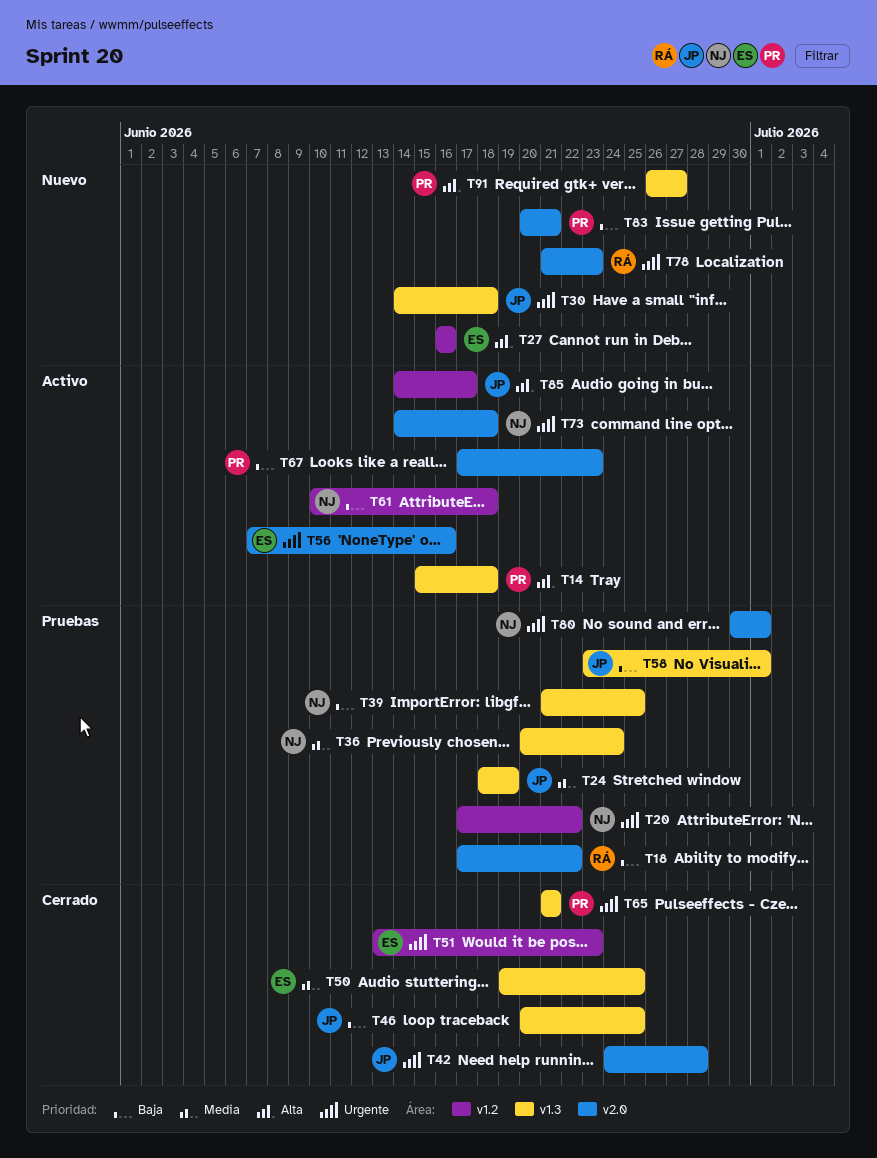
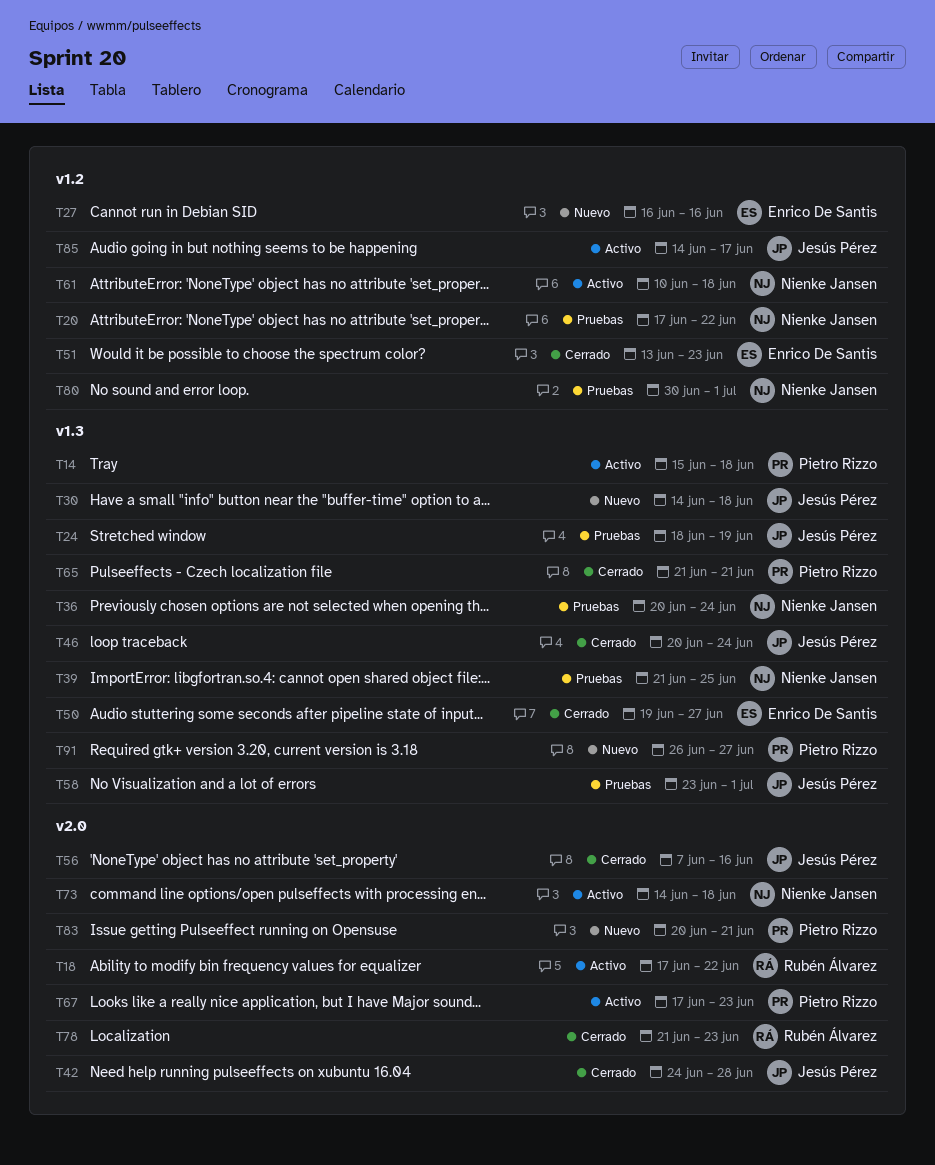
T18, status: Pruebas -> Activo
T46, due: Jun 25 -> Jun 24
T50, due: Jun 25 -> Jun 27
T56, status: Activo -> Cerrado
T56, owner: Enrico De Santis -> Jesús Pérez
T78, status: Nuevo -> Cerrado
T80, label: v2.0 -> v1.2

